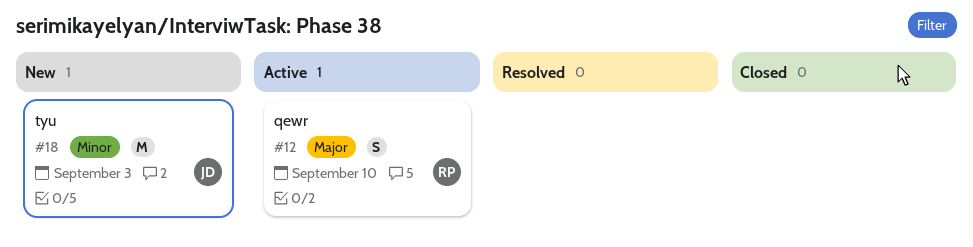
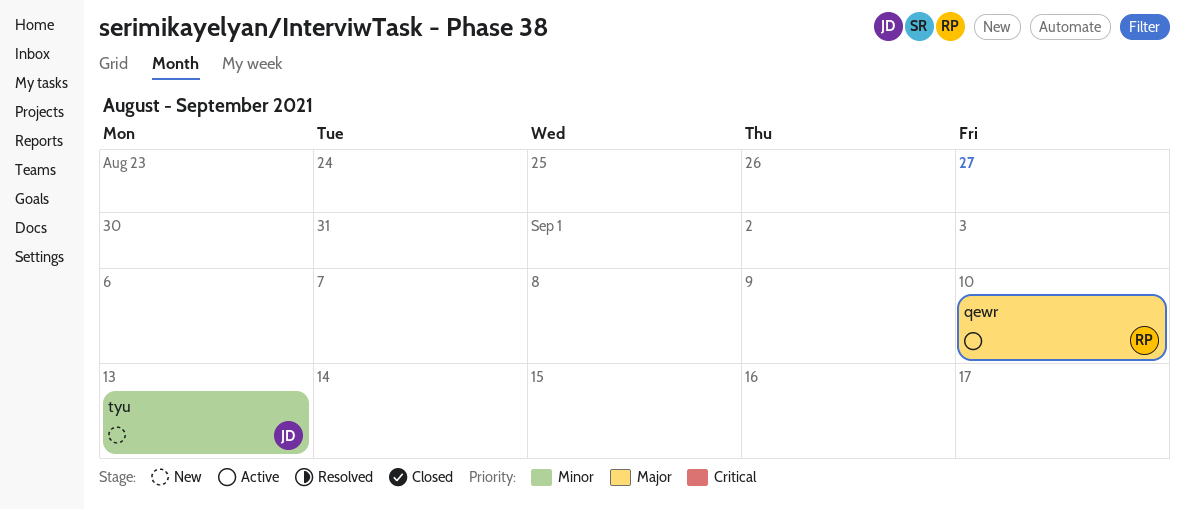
tyu, due: Sep 3 -> Sep 13

